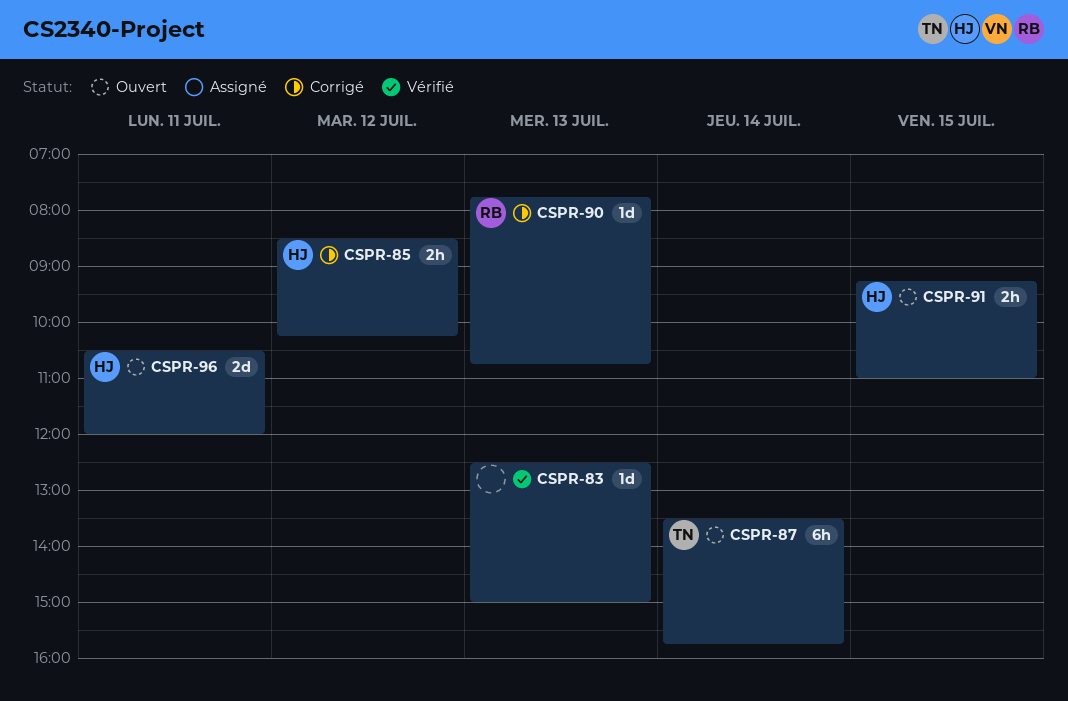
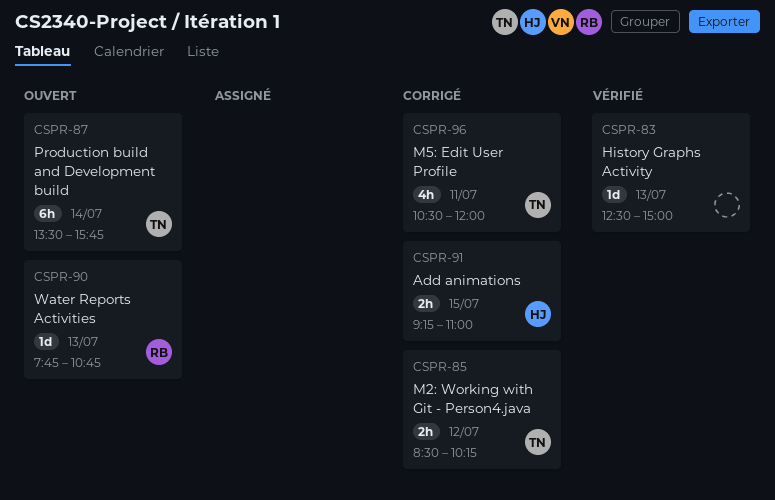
CSPR-85, owner: HJ -> TN
CSPR-90, status: Corrigé -> Ouvert
CSPR-91, status: Ouvert -> Corrigé
CSPR-96, status: Ouvert -> Corrigé
CSPR-96, owner: HJ -> TN
CSPR-96, estimate: 2d -> 4h

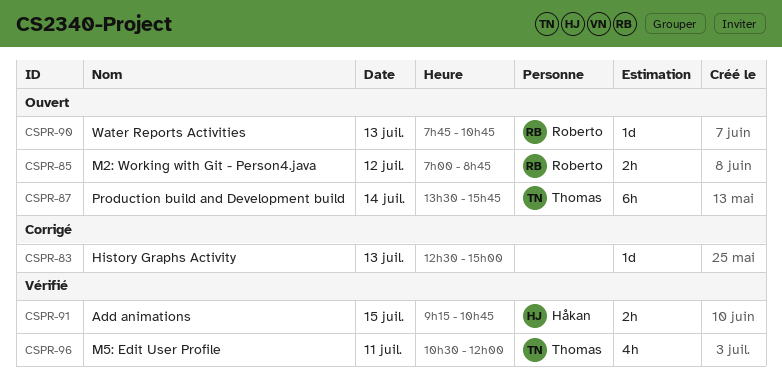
CSPR-83, status: Vérifié -> Corrigé
CSPR-85, status: Corrigé -> Ouvert
CSPR-85, owner: Thomas -> Roberto
CSPR-85, begins: 08:30 -> 07:00
CSPR-85, ends: 10:15 -> 08:45
CSPR-91, status: Corrigé -> Vérifié
CSPR-91, ends: 11:00 -> 10:45
CSPR-96, status: Corrigé -> Vérifié

